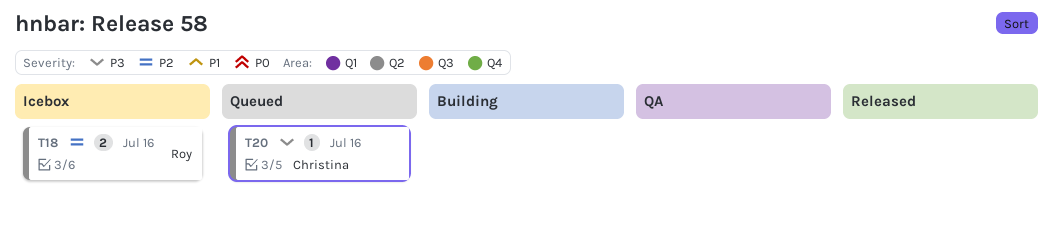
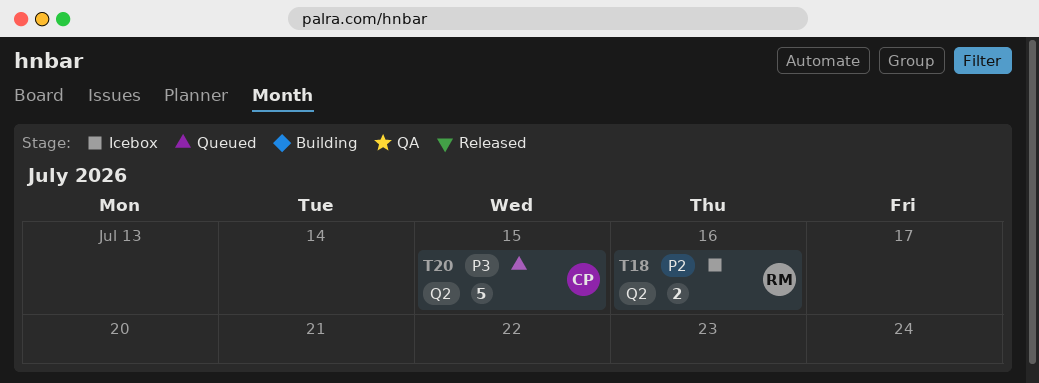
T20, estimate: 1 -> 5
T20, due: Jul 16 -> Jul 15

